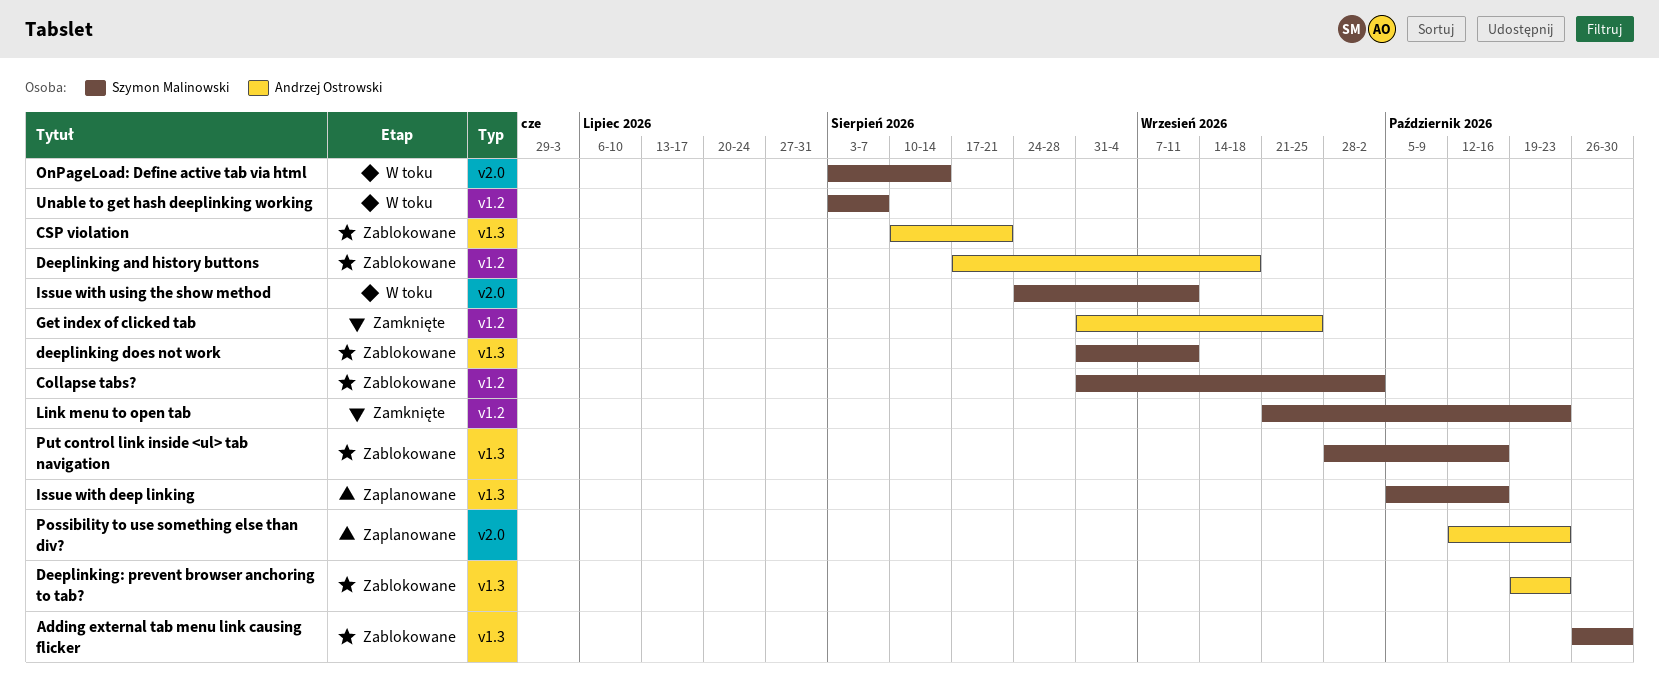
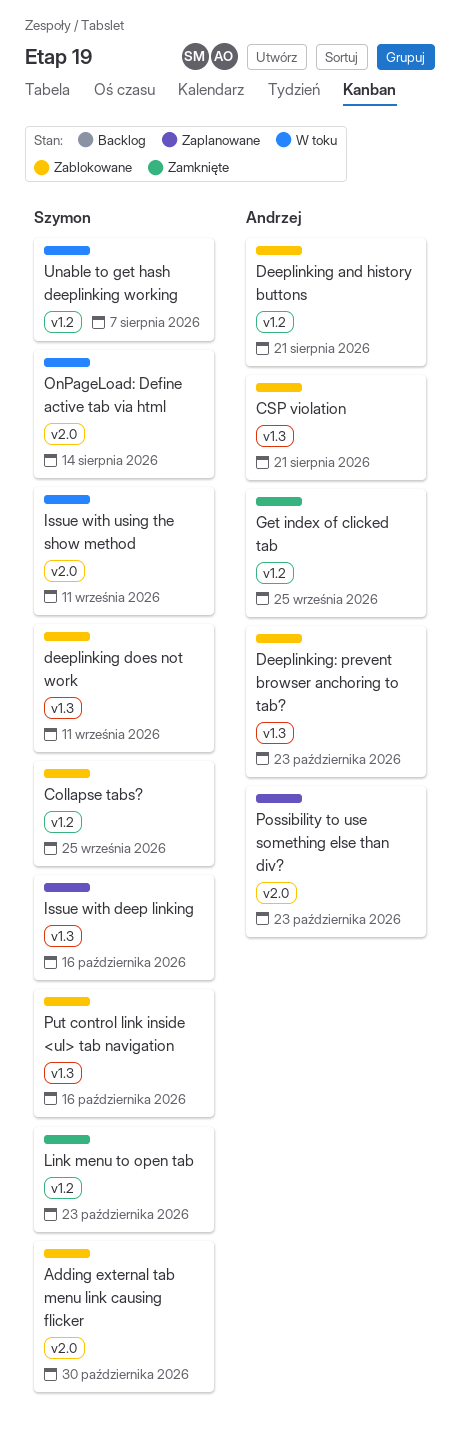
Adding external tab menu link causing flicker, label: v1.3 -> v2.0
Collapse tabs?, due: Oct 2 -> Sep 25
Deeplinking and history buttons, due: Sep 18 -> Aug 21

